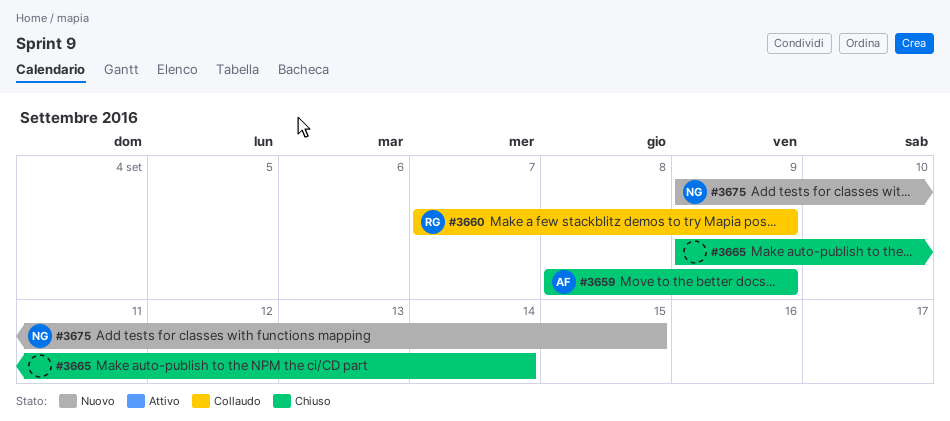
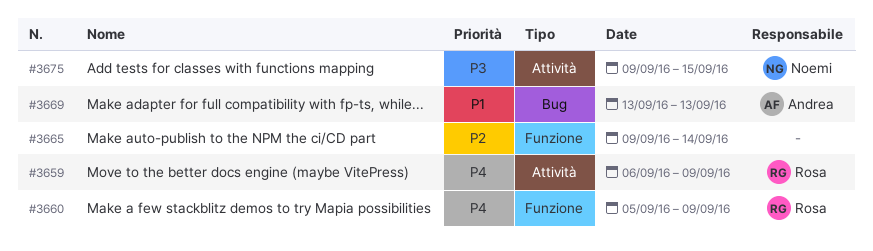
#3659, owner: Andrea -> Rosa
#3659, start: Sep 8 -> Sep 6
#3660, start: Sep 7 -> Sep 5
#3669: none -> present

